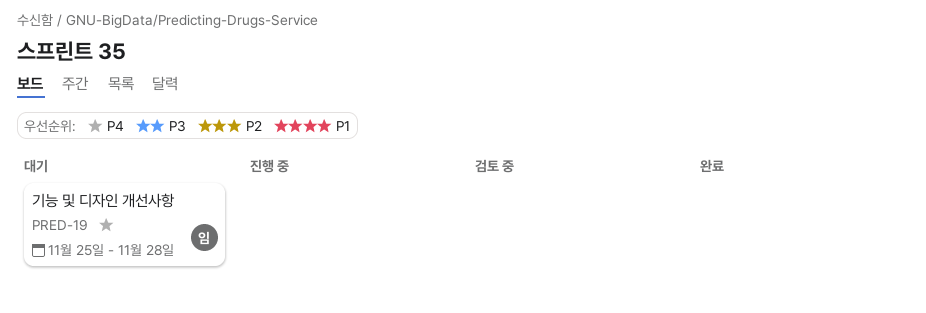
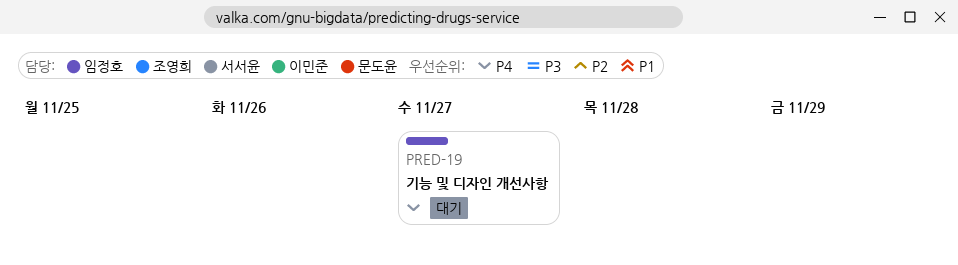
PRED-19, due: Nov 28 -> Nov 27

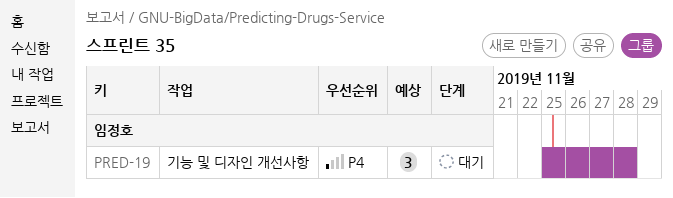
PRED-19, due: Nov 27 -> Nov 28

